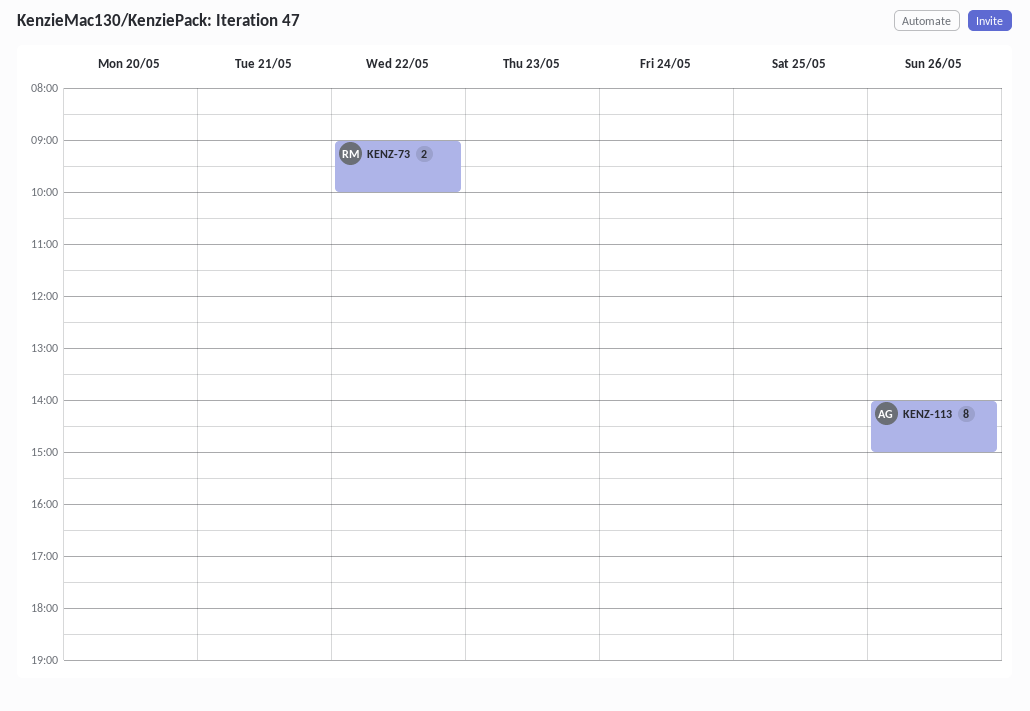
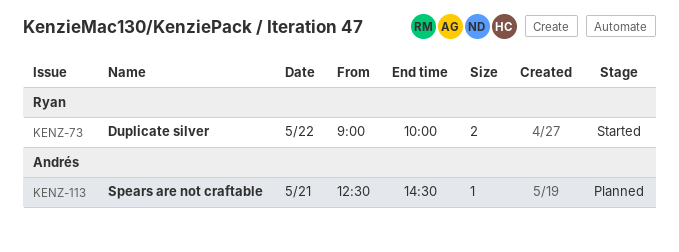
KENZ-113, estimate: 8 -> 1
KENZ-113, day: May 26 -> May 21
KENZ-113, begins: 14:00 -> 12:30
KENZ-113, ends: 15:00 -> 14:30

